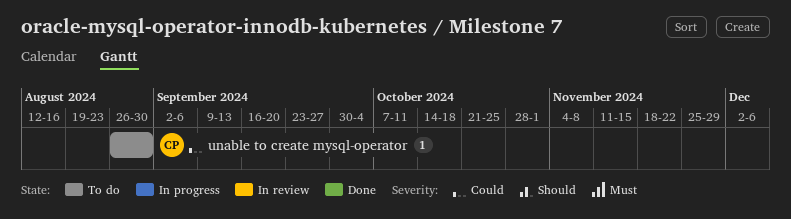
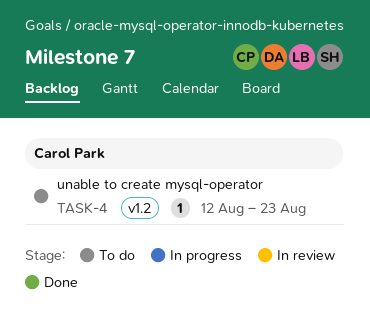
unable to create mysql-operator, start: Aug 26 -> Aug 12
unable to create mysql-operator, due: Aug 30 -> Aug 23

